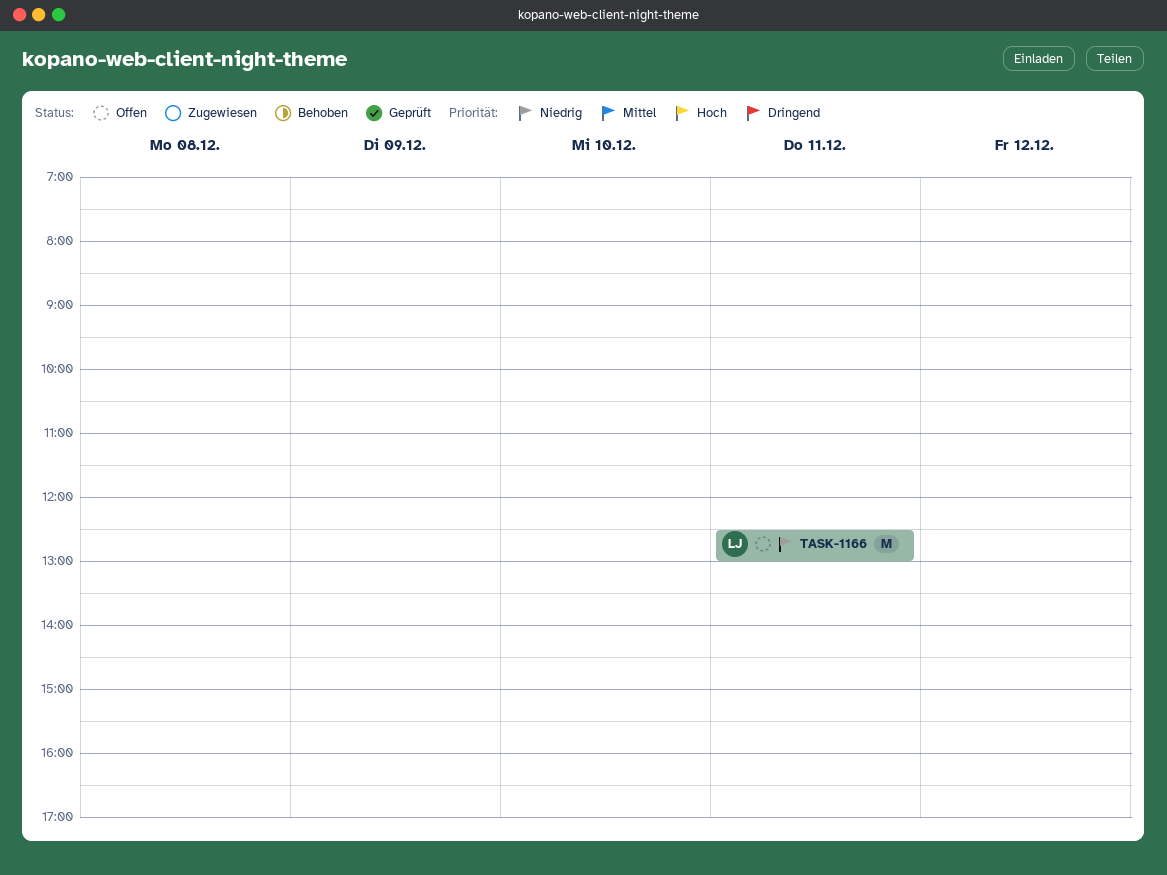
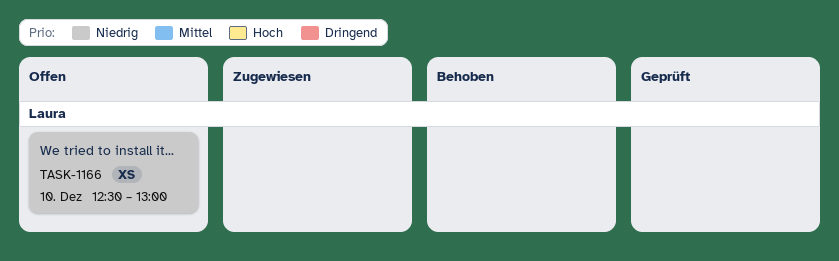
TASK-1166, estimate: M -> XS
TASK-1166, day: Dec 11 -> Dec 10

